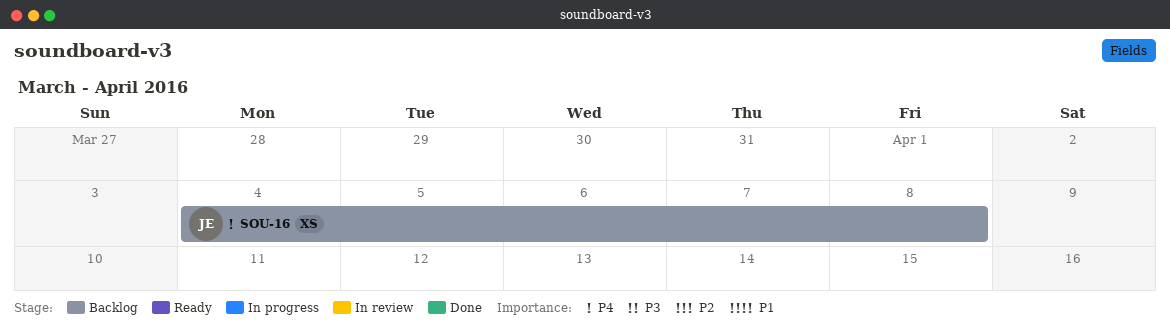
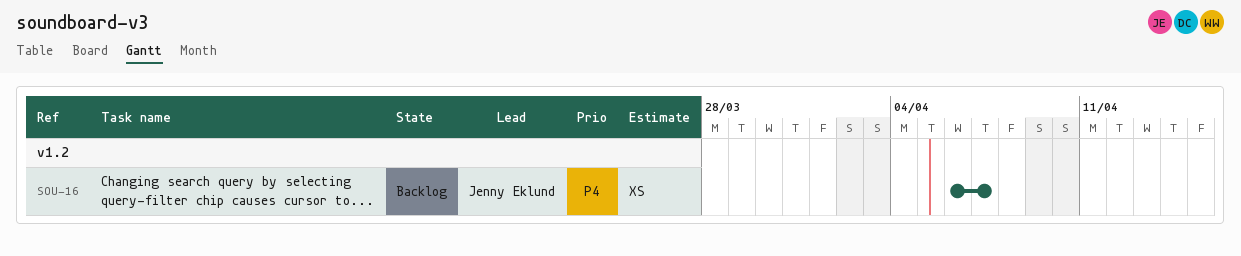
SOU-16, start: Apr 4 -> Apr 6
SOU-16, due: Apr 8 -> Apr 7

